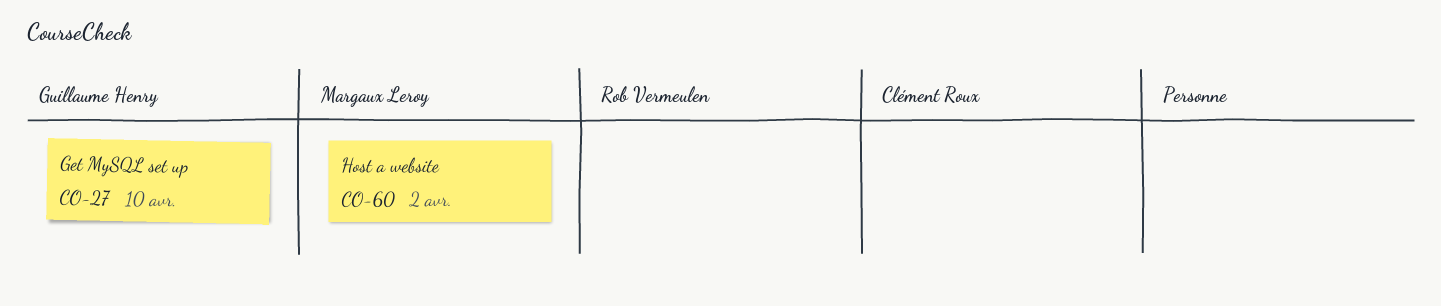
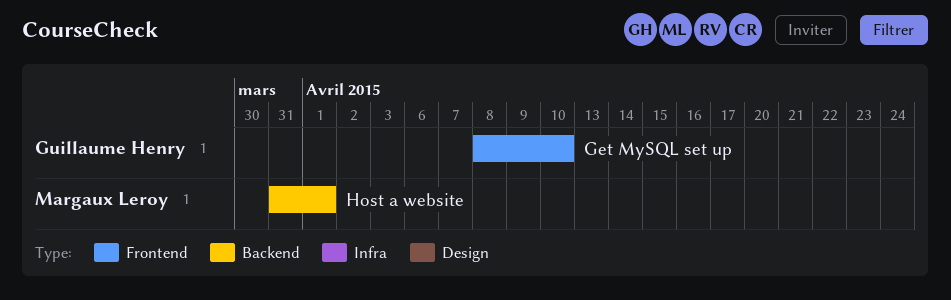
Host a website, due: Apr 2 -> Apr 1

